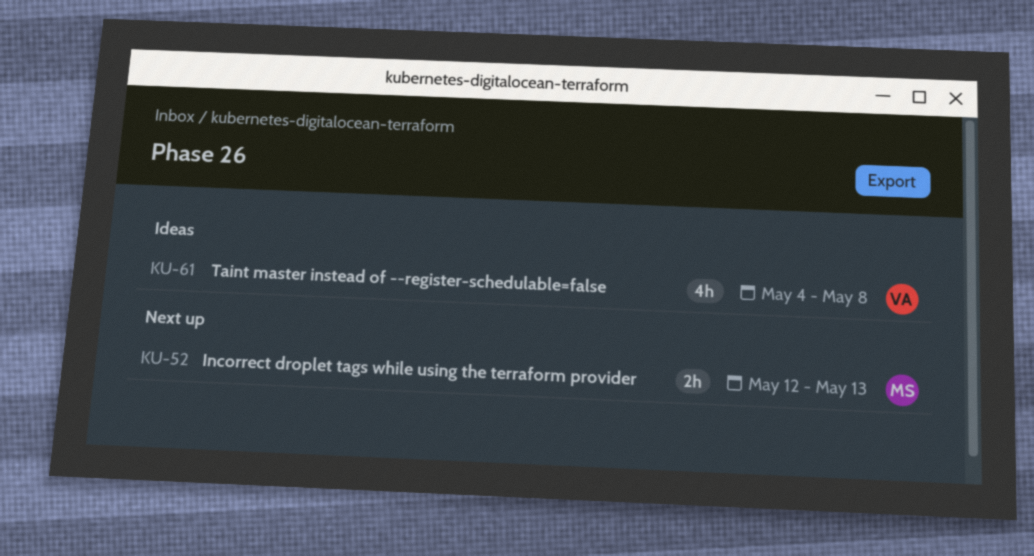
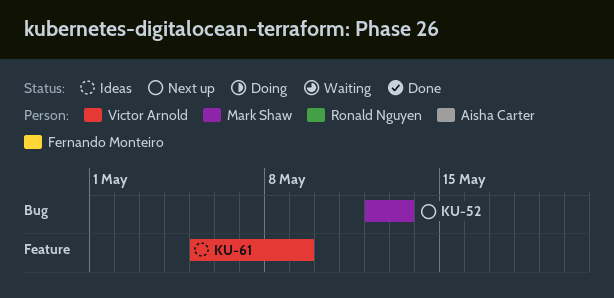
KU-61, start: May 4 -> May 5
KU-61, due: May 8 -> May 9

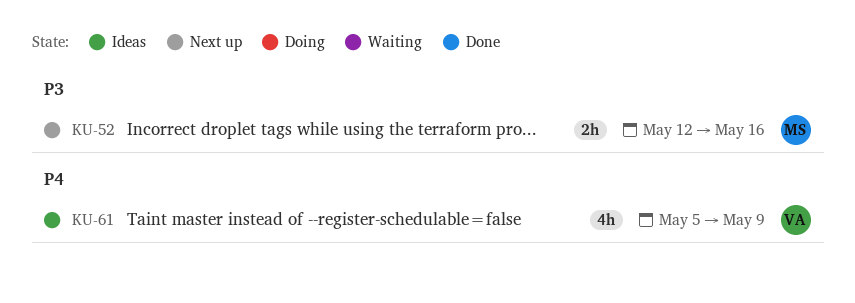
KU-52, due: May 13 -> May 16

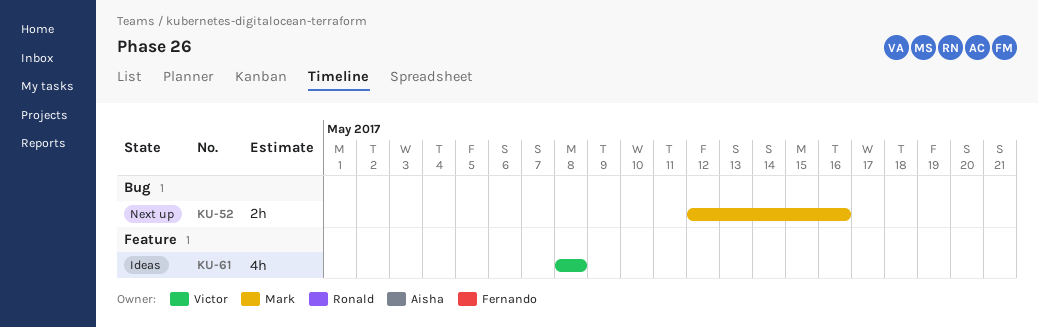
KU-61, start: May 5 -> May 8
KU-61, due: May 9 -> May 8

